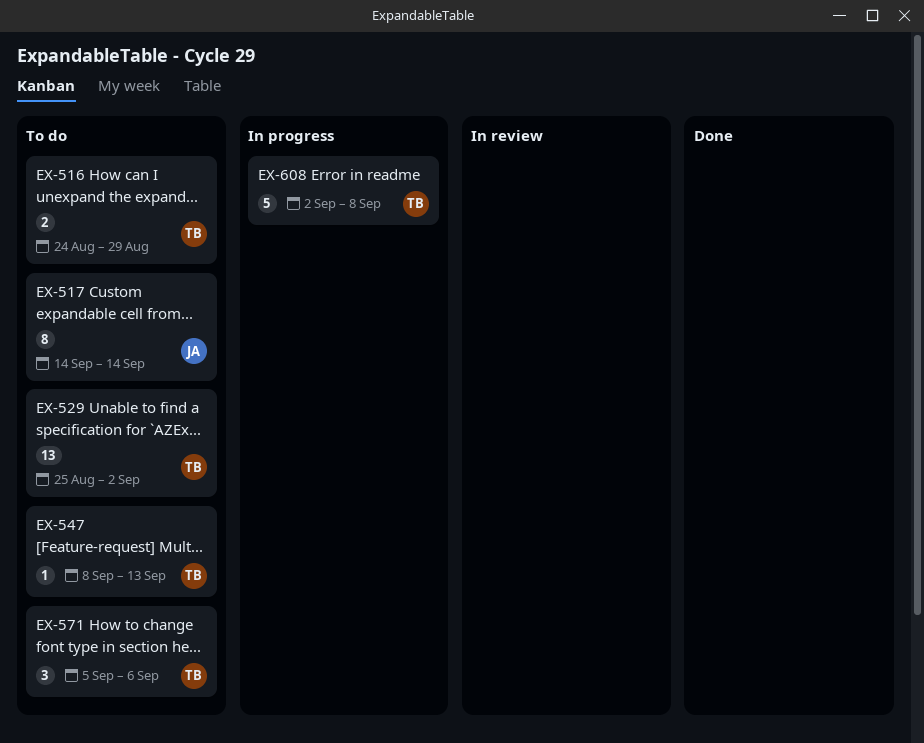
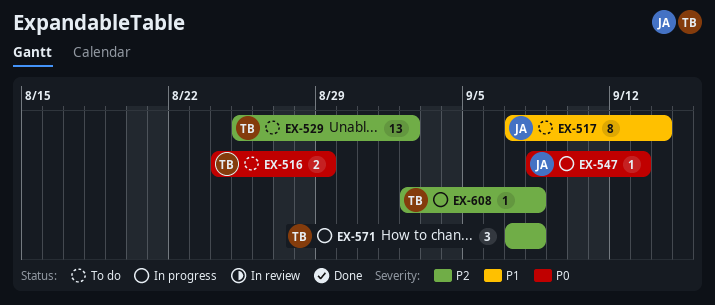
EX-517, start: Sep 14 -> Sep 7
EX-547, status: To do -> In progress
EX-547, owner: TB -> JA
EX-571, status: To do -> In progress
EX-571, start: Sep 5 -> Sep 7
EX-571, due: Sep 6 -> Sep 8
EX-608, estimate: 5 -> 1

